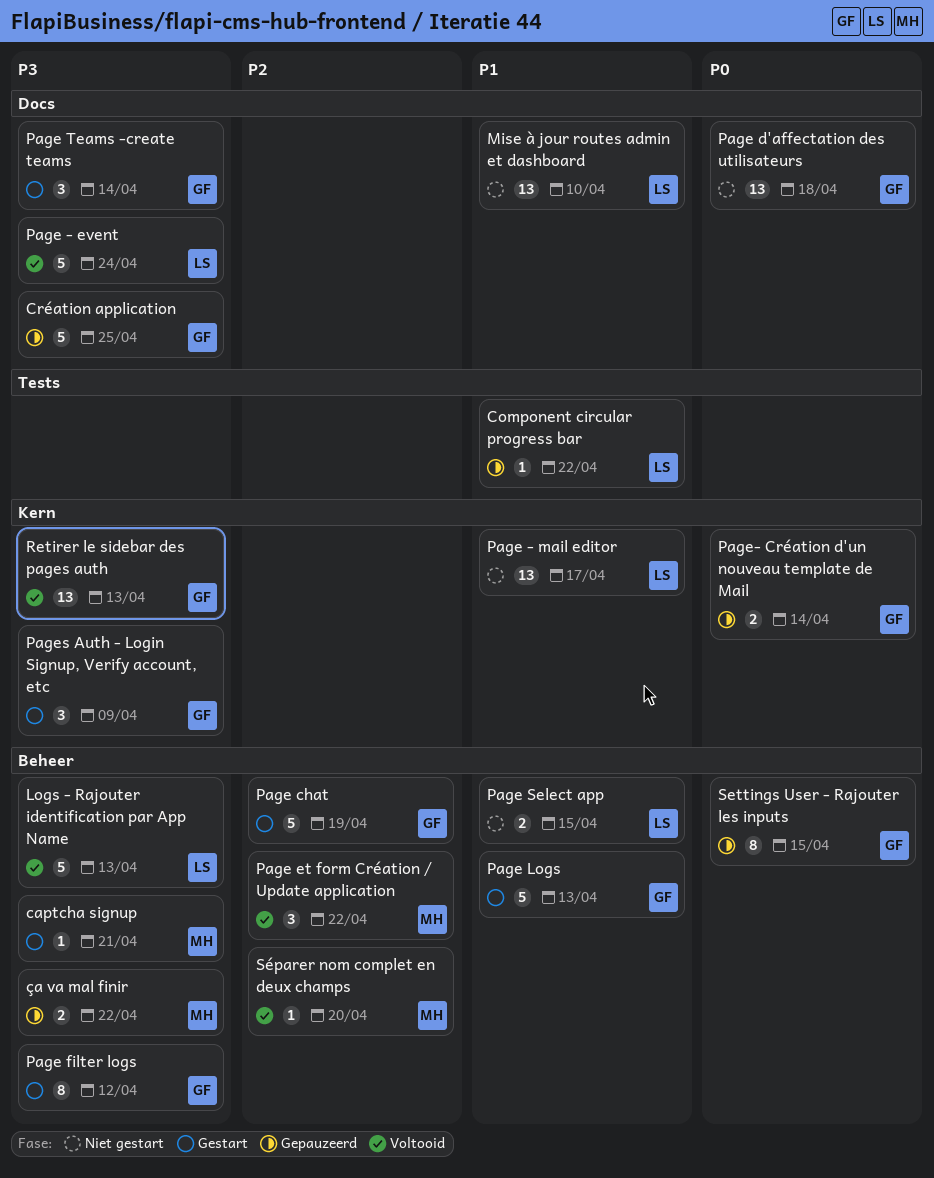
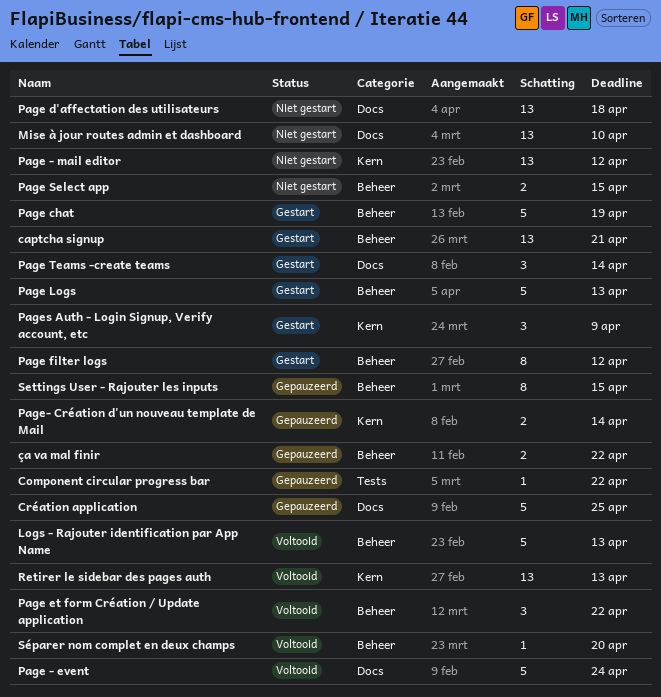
captcha signup, estimate: 1 -> 13
Page - mail editor, due: Apr 17 -> Apr 12

